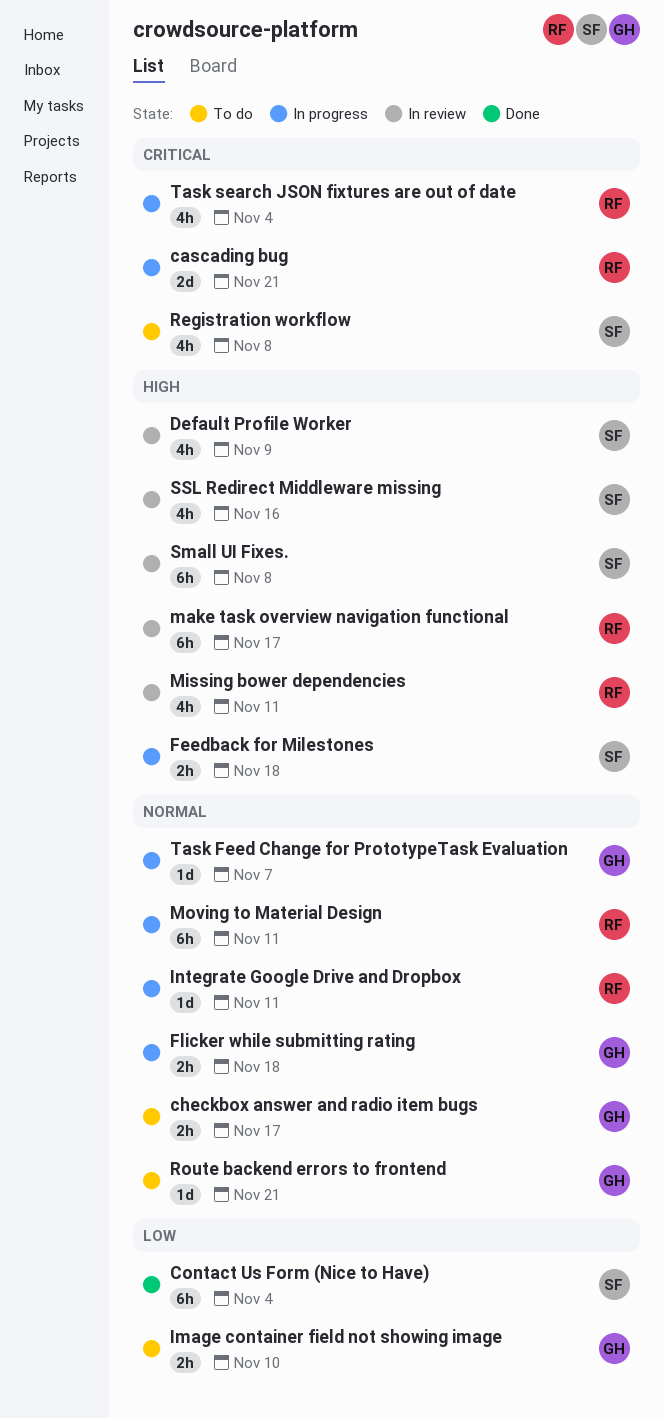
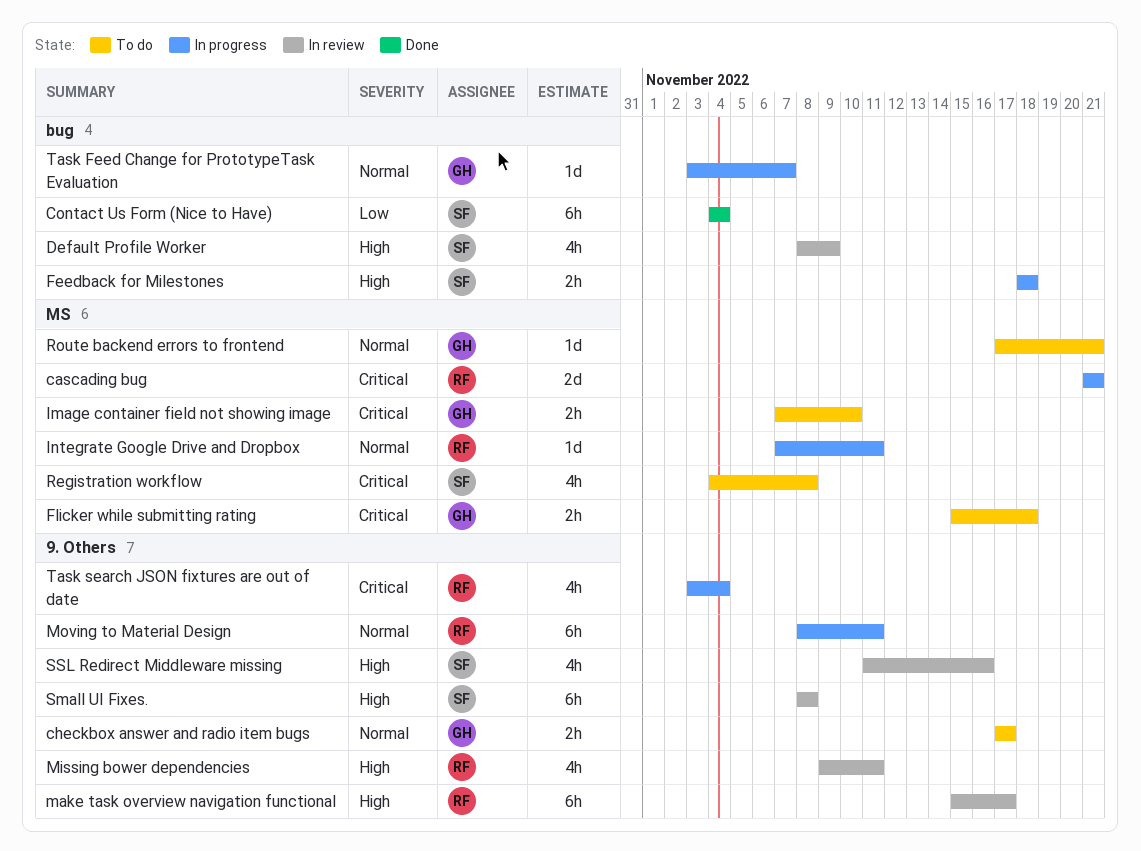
Flicker while submitting rating, status: In progress -> To do
Flicker while submitting rating, priority: Normal -> Critical
Image container field not showing image, priority: Low -> Critical

